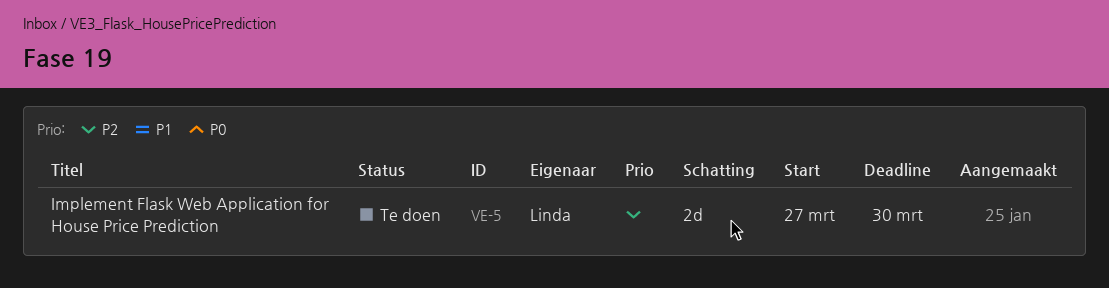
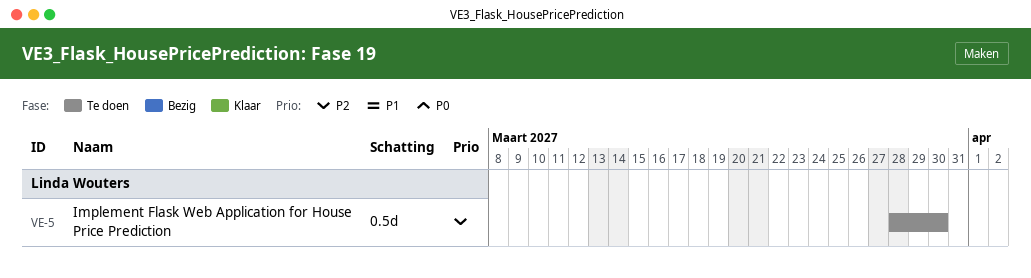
VE-5, estimate: 2d -> 0.5d
VE-5, start: Mar 27 -> Mar 28

